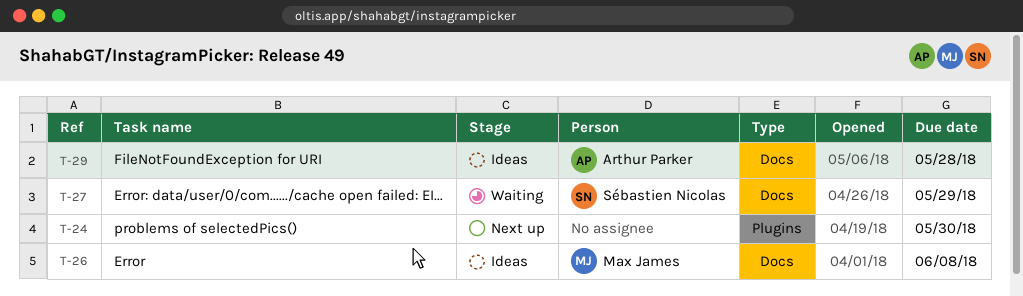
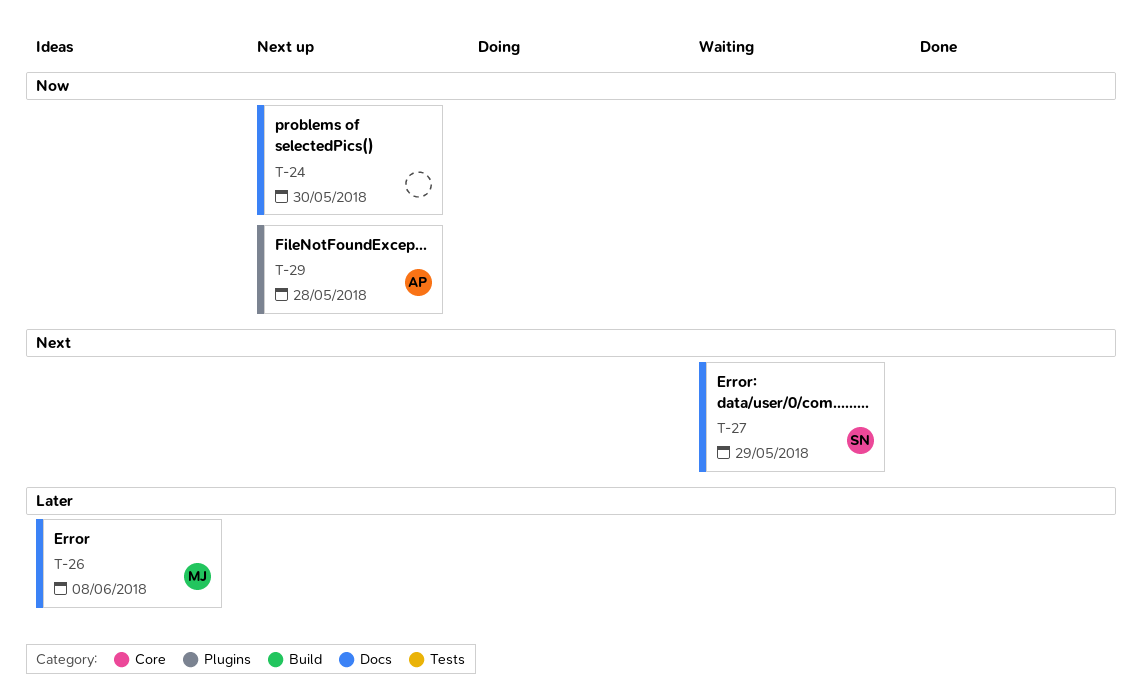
T-24, label: Plugins -> Docs
T-29, status: Ideas -> Next up
T-29, label: Docs -> Plugins

